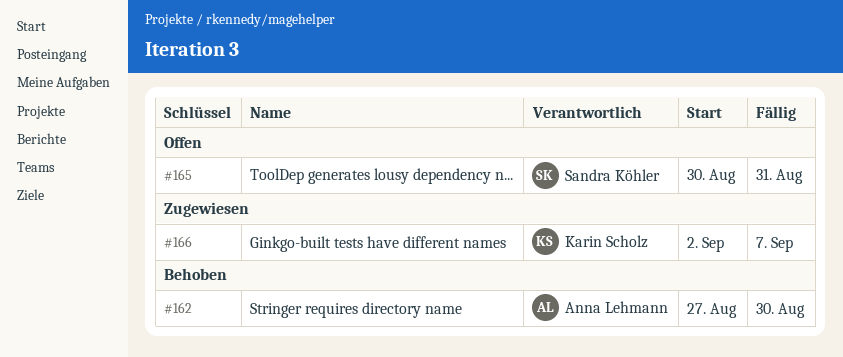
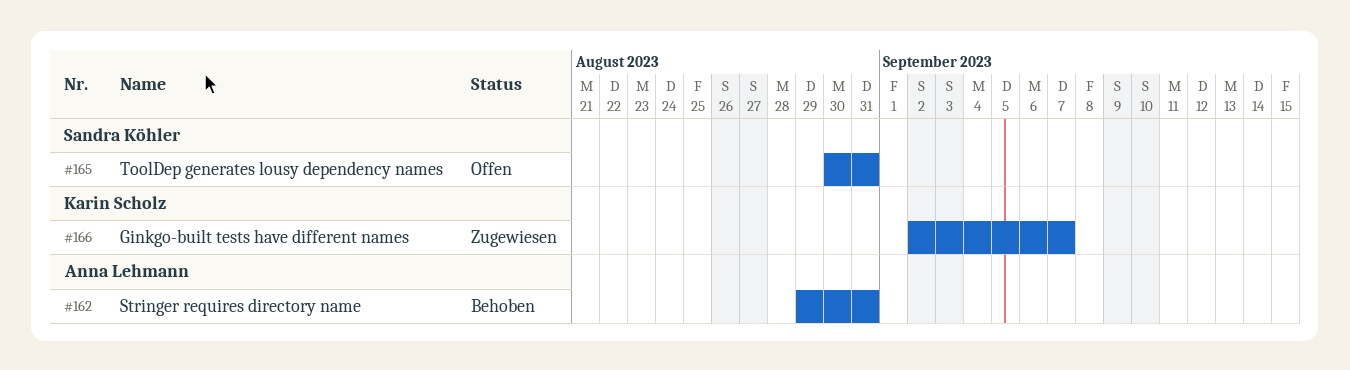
#162, start: Aug 27 -> Aug 29
#162, due: Aug 30 -> Aug 31

